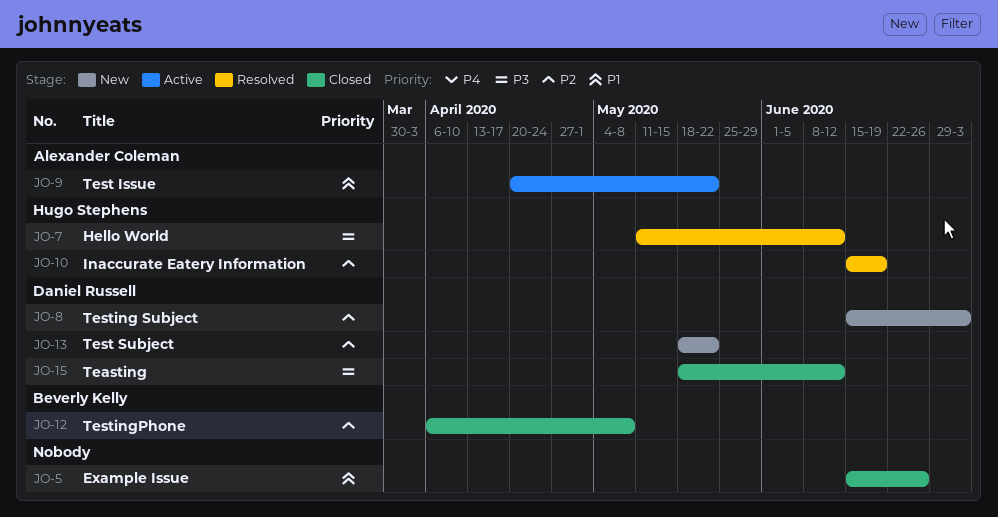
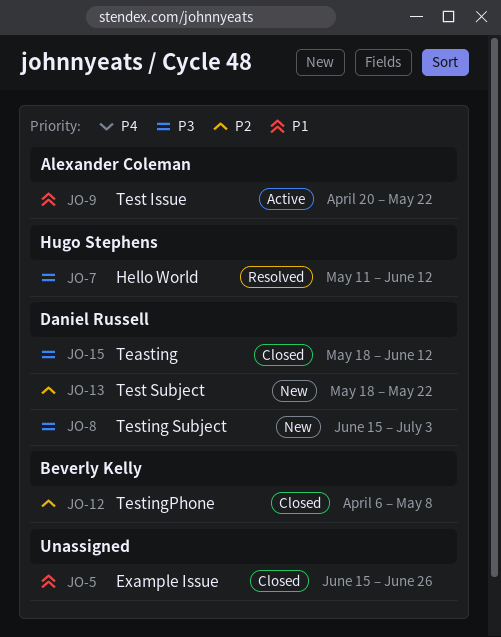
JO-8, priority: P2 -> P3
JO-10: present -> none

